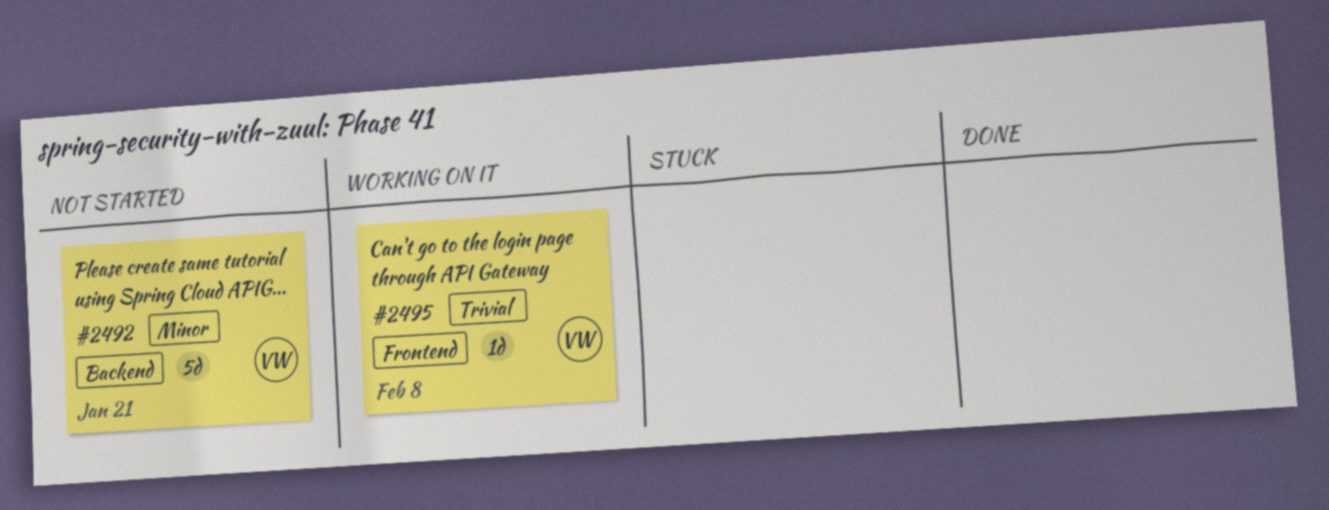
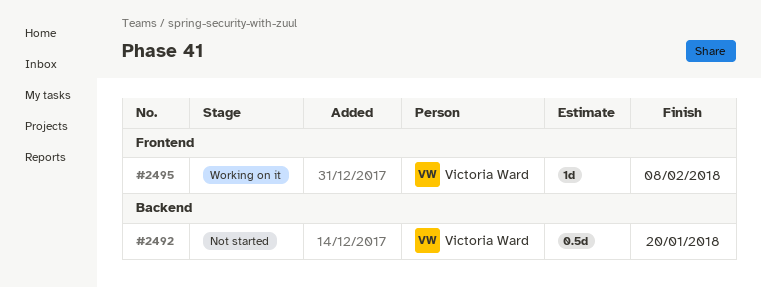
#2492, estimate: 5d -> 0.5d
#2492, due: Jan 21 -> Jan 20

